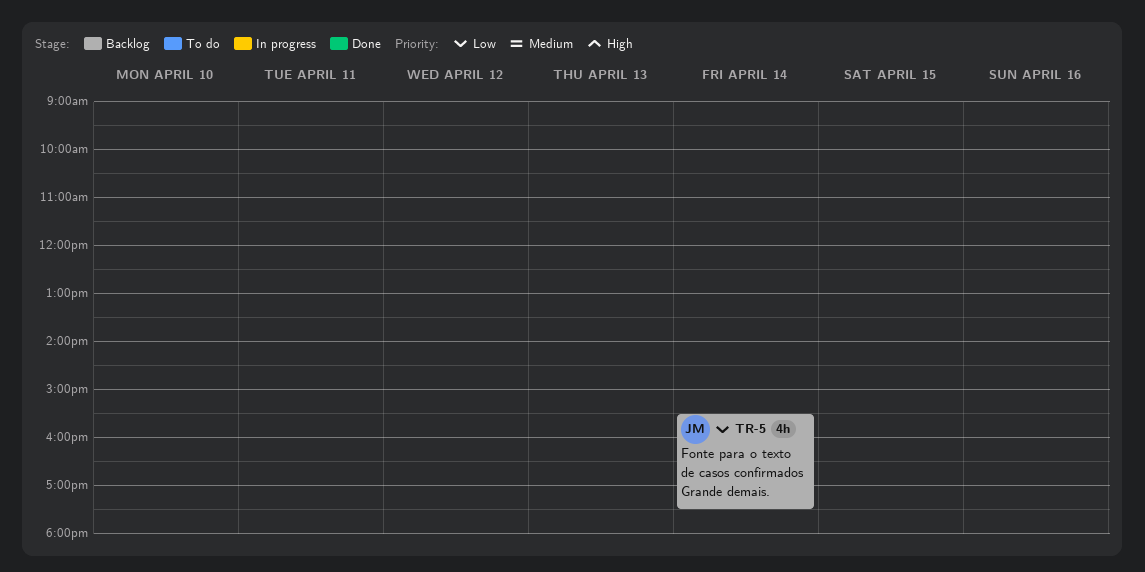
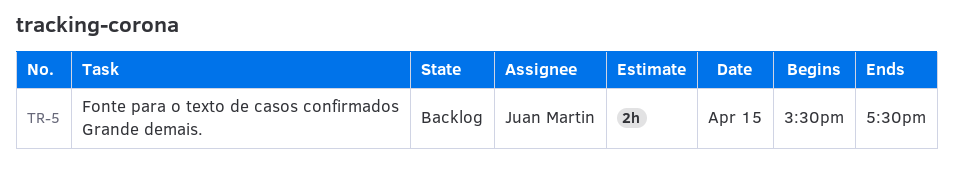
TR-5, estimate: 4h -> 2h
TR-5, day: Apr 14 -> Apr 15

